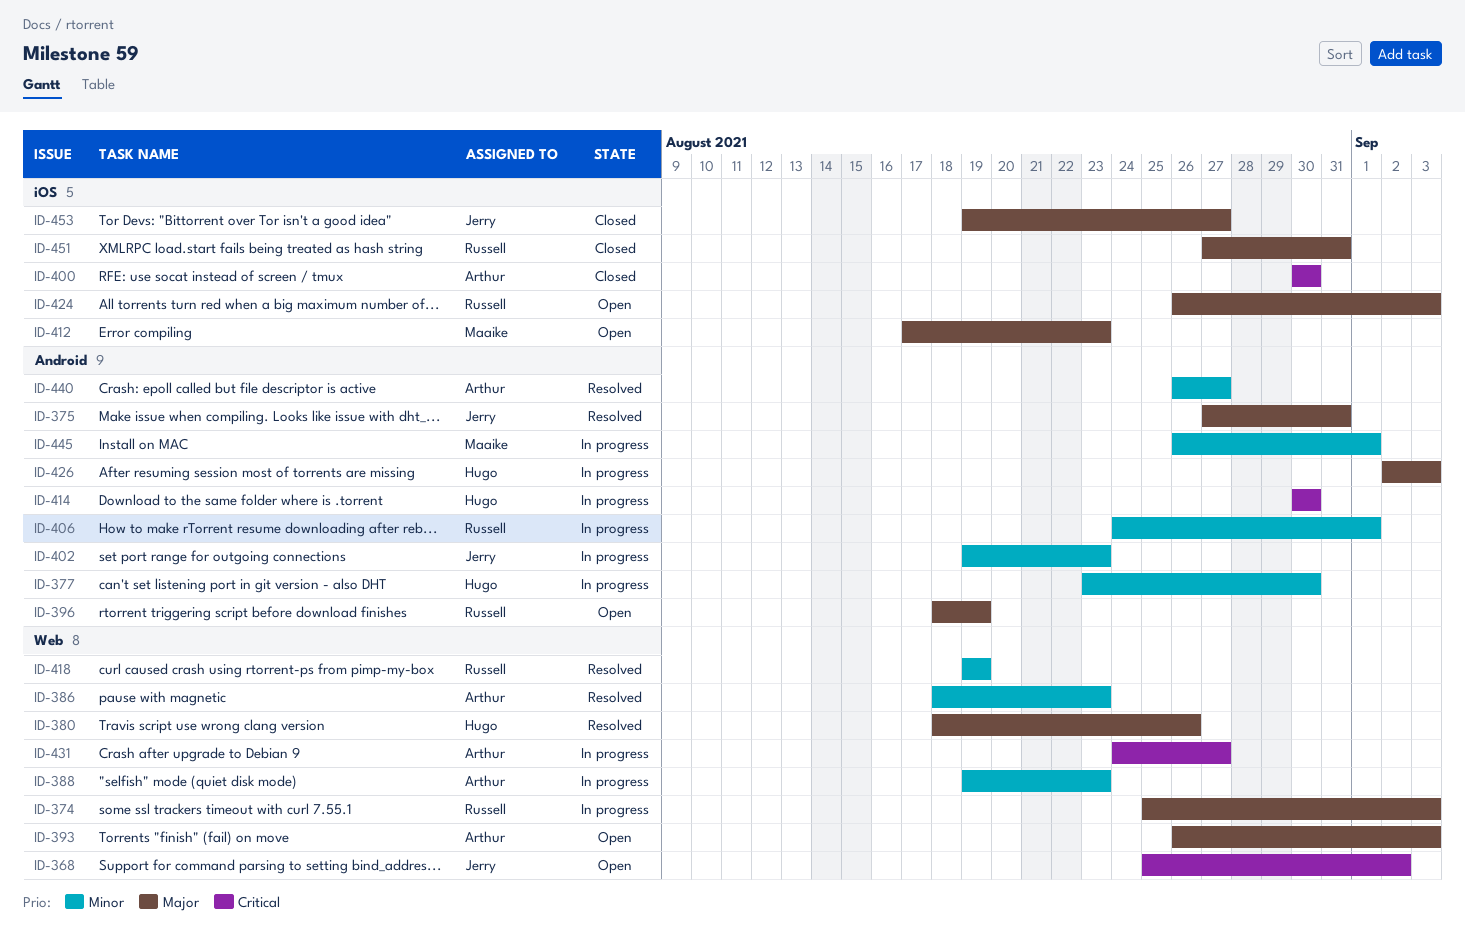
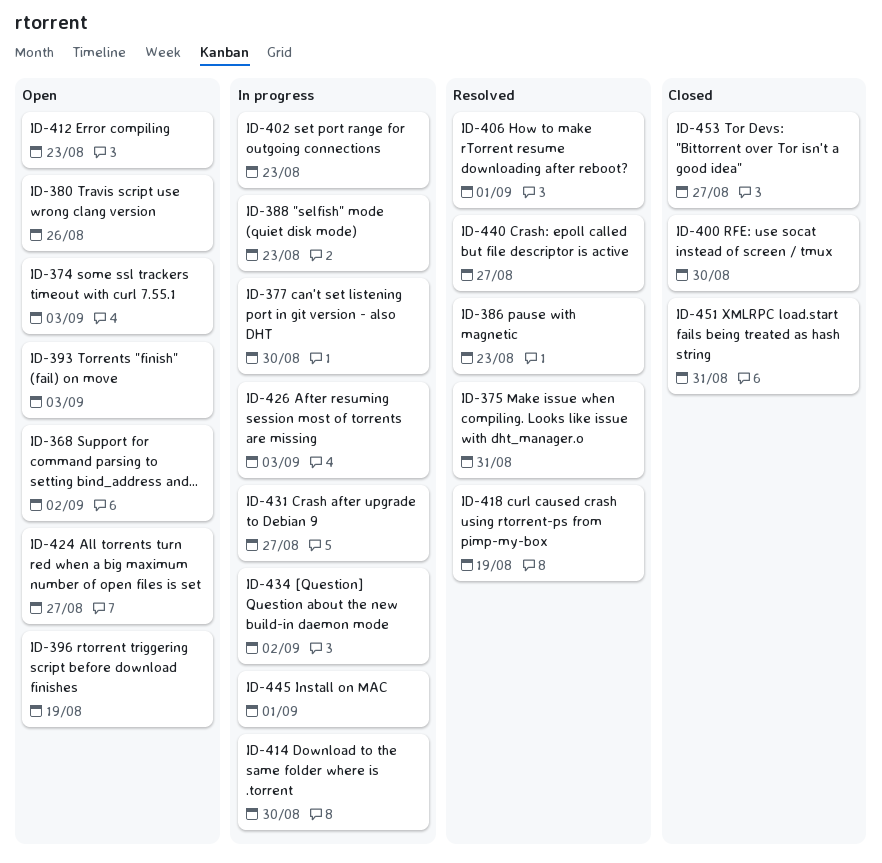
ID-374, status: In progress -> Open
ID-380, status: Resolved -> Open
ID-406, status: In progress -> Resolved
ID-424, due: Sep 3 -> Aug 27
ID-434: none -> present

